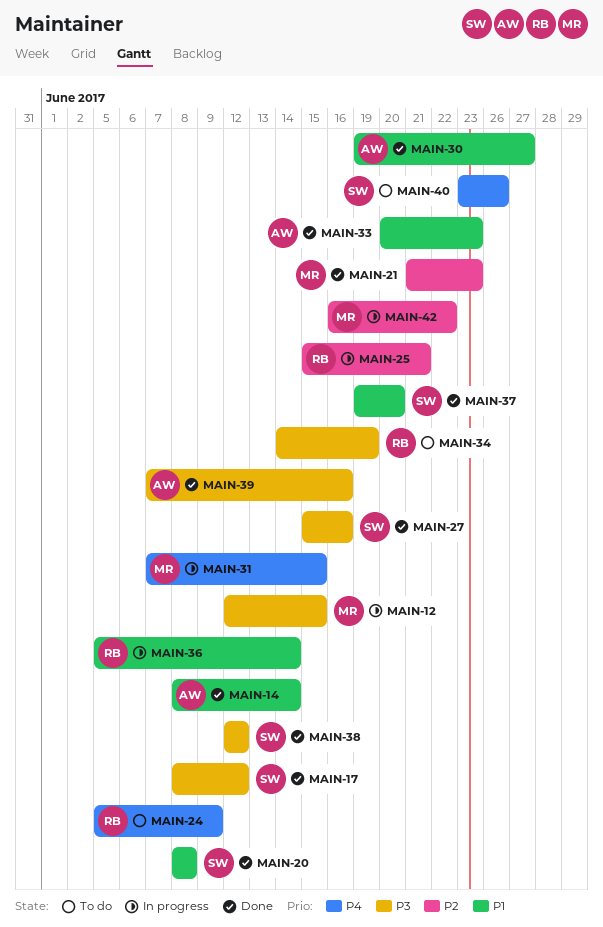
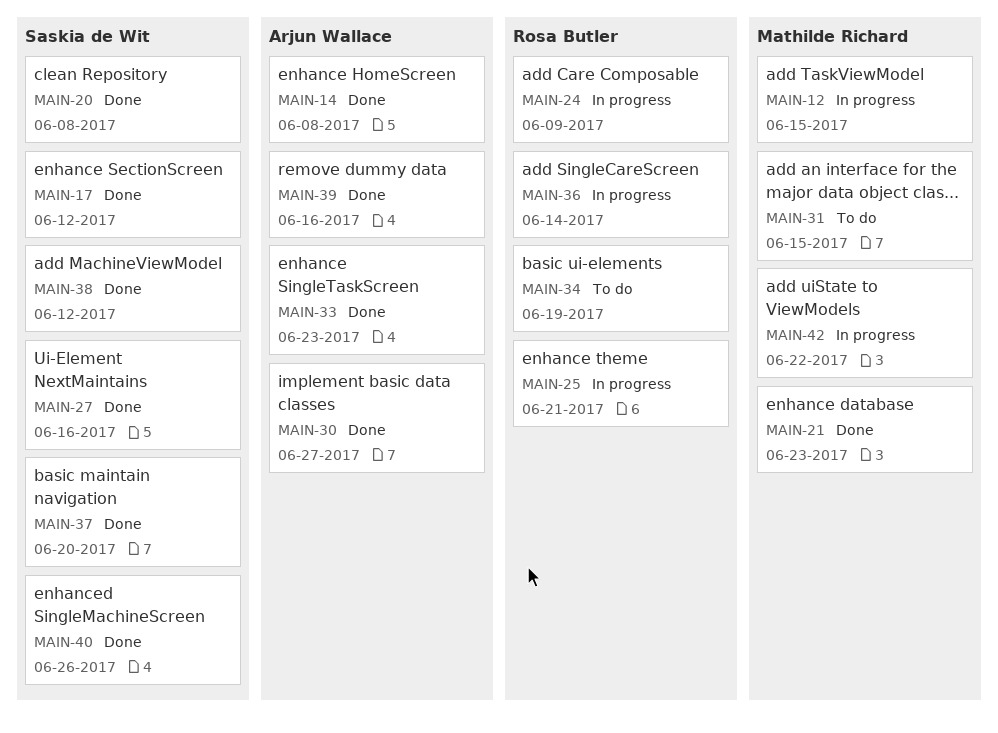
MAIN-14, due: Jun 14 -> Jun 8
MAIN-24, status: To do -> In progress
MAIN-31, status: In progress -> To do
MAIN-40, status: To do -> Done

